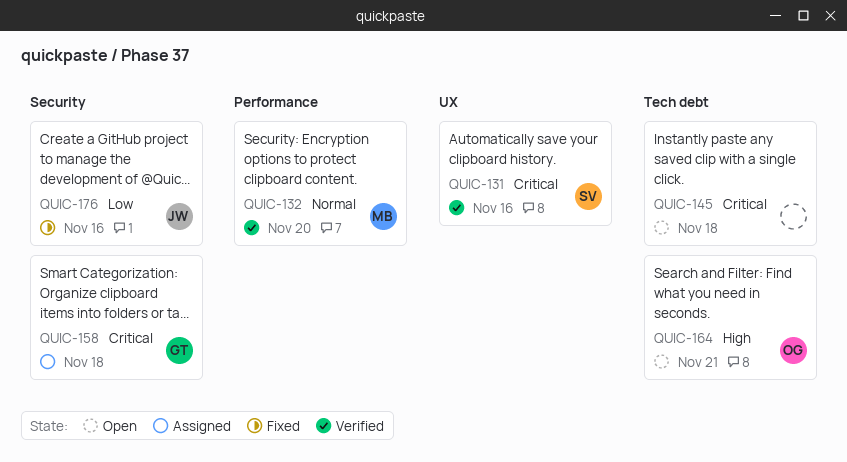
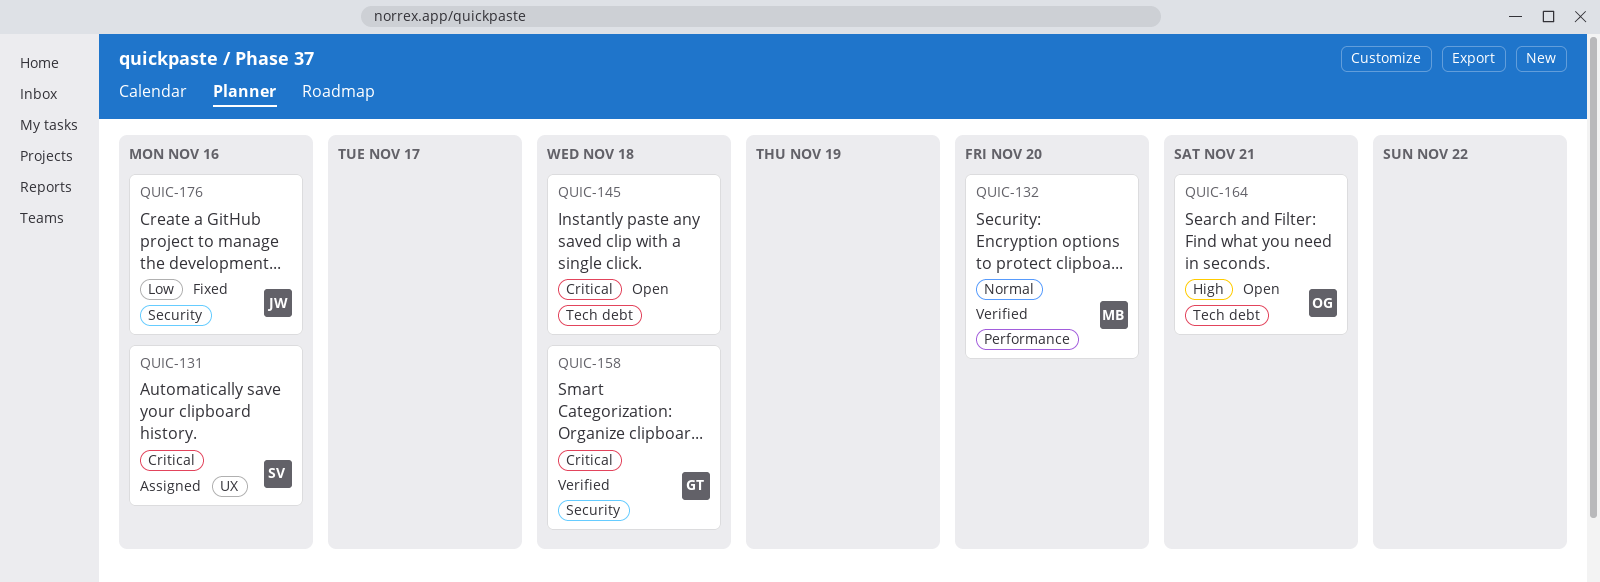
QUIC-131, status: Verified -> Assigned
QUIC-158, status: Assigned -> Verified

